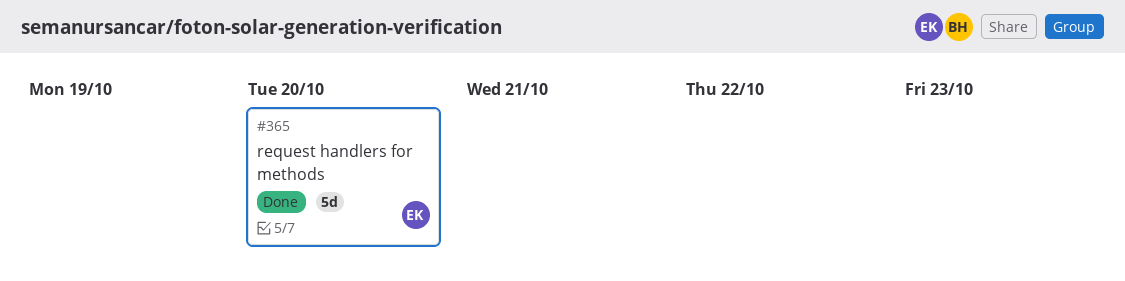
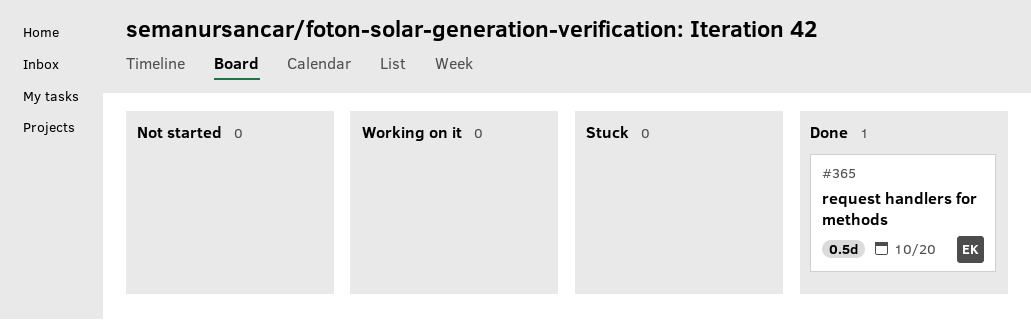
#365, estimate: 5d -> 0.5d

